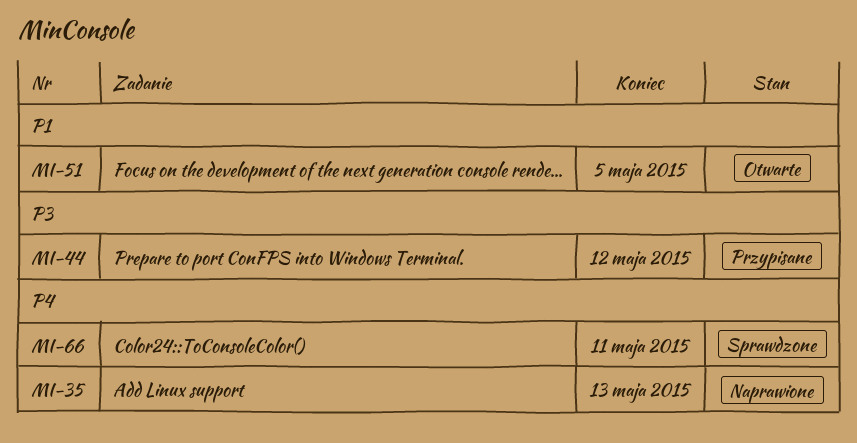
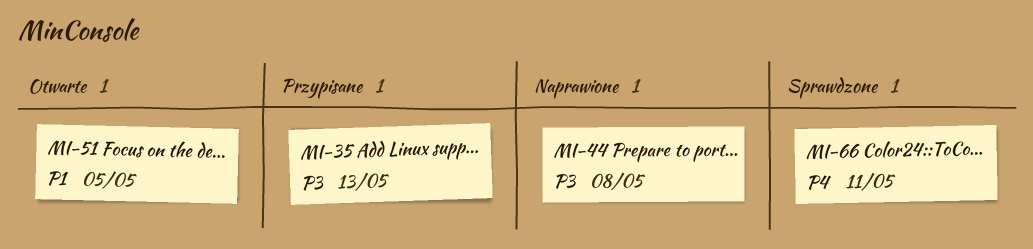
MI-35, status: Naprawione -> Przypisane
MI-35, priority: P4 -> P3
MI-44, status: Przypisane -> Naprawione
MI-44, due: May 12 -> May 8

